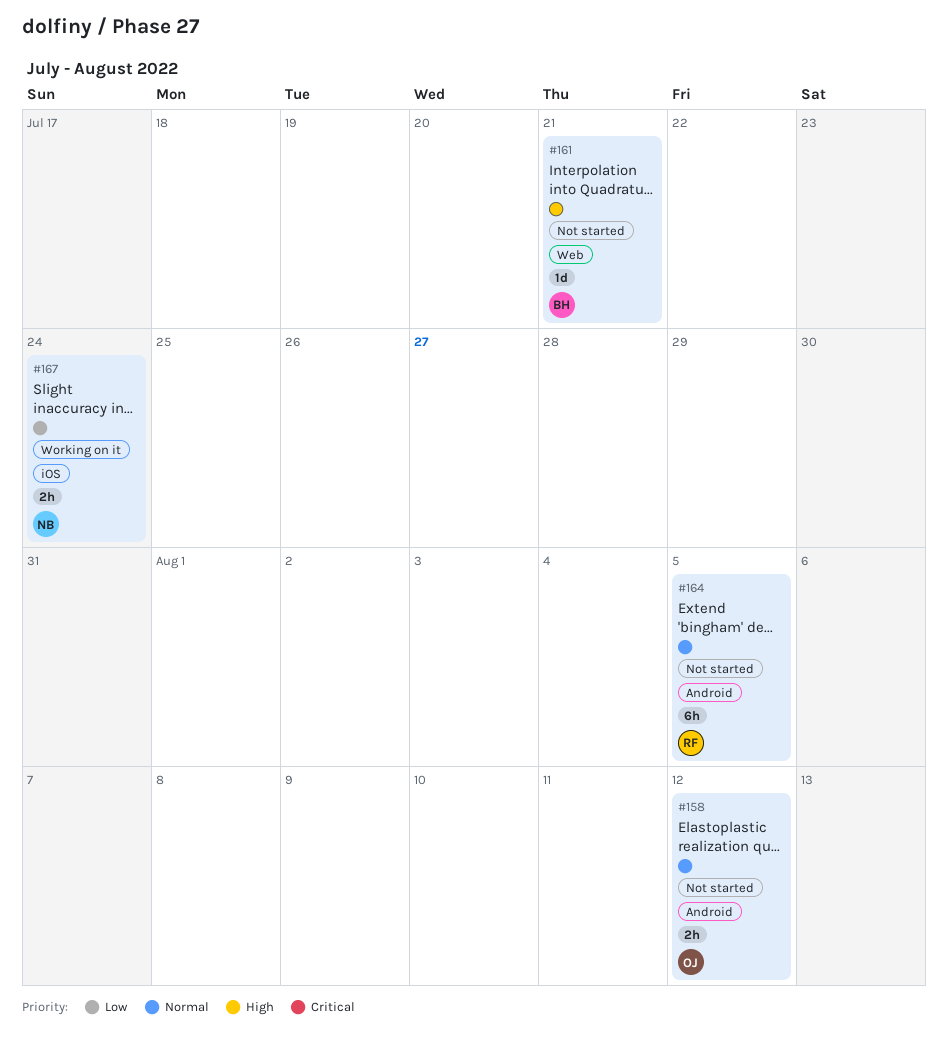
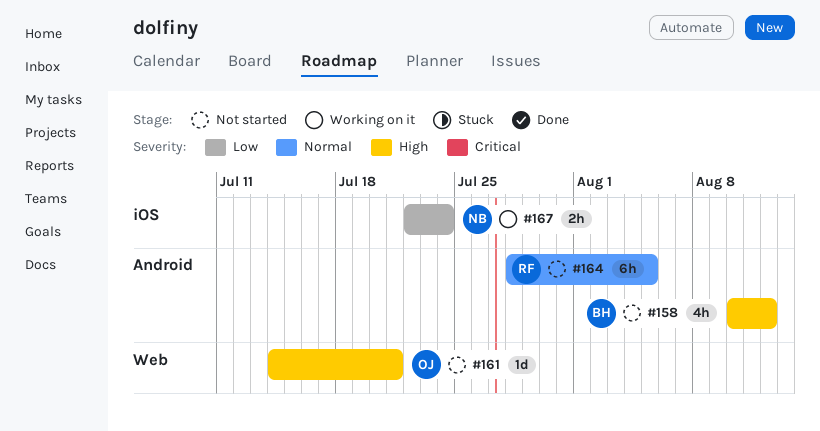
#158, owner: OJ -> BH
#158, priority: Normal -> High
#158, estimate: 2h -> 4h
#161, owner: BH -> OJ

